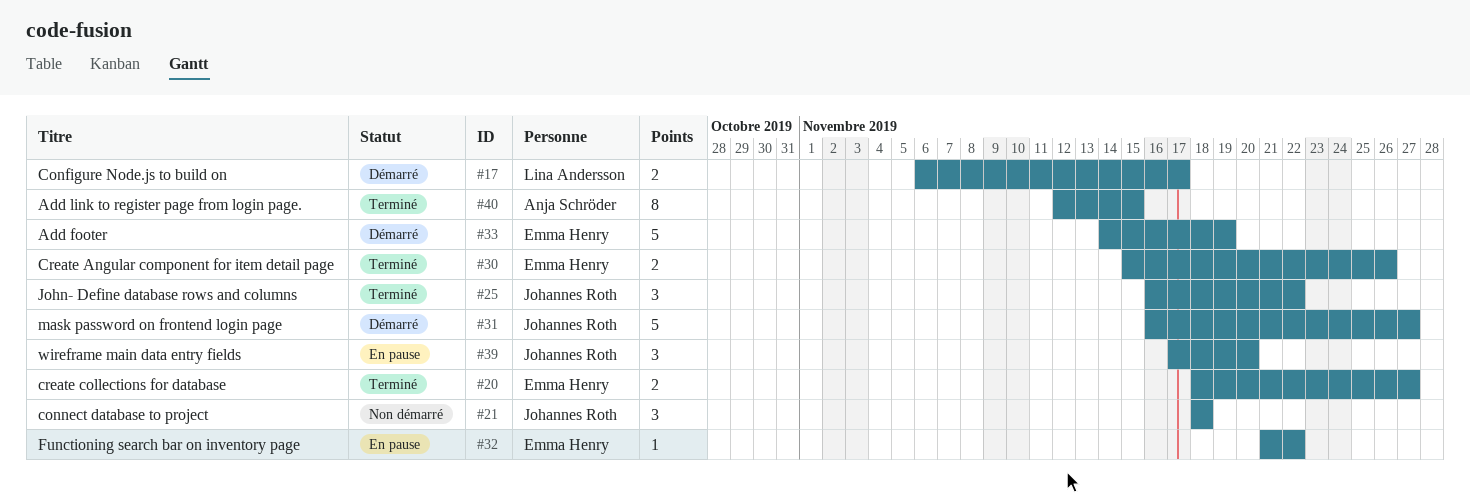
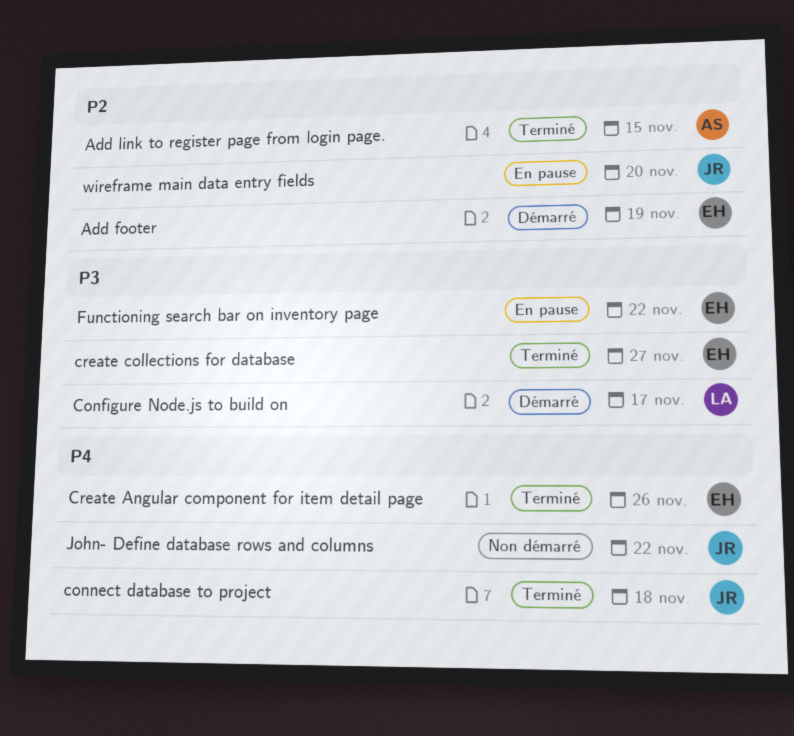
connect database to project, status: Non démarré -> Terminé
John- Define database rows and columns, status: Terminé -> Non démarré
mask password on frontend login page: present -> none

